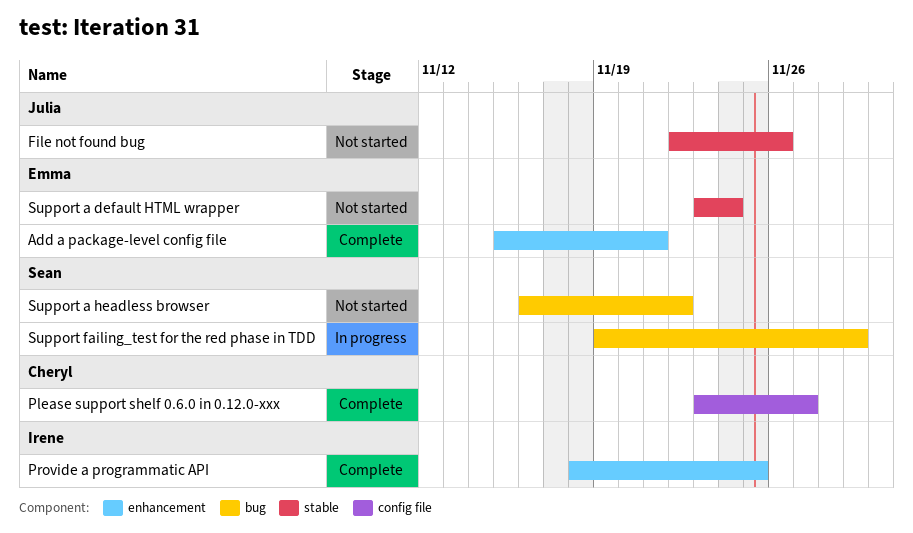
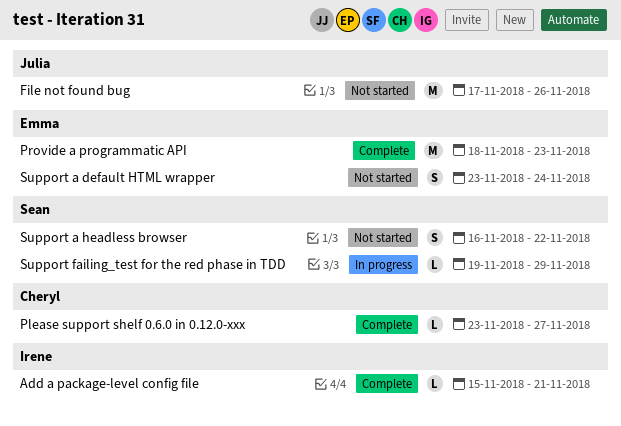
Add a package-level config file, owner: Emma -> Irene
File not found bug, start: Nov 22 -> Nov 17
Provide a programmatic API, owner: Irene -> Emma
Provide a programmatic API, due: Nov 25 -> Nov 23

